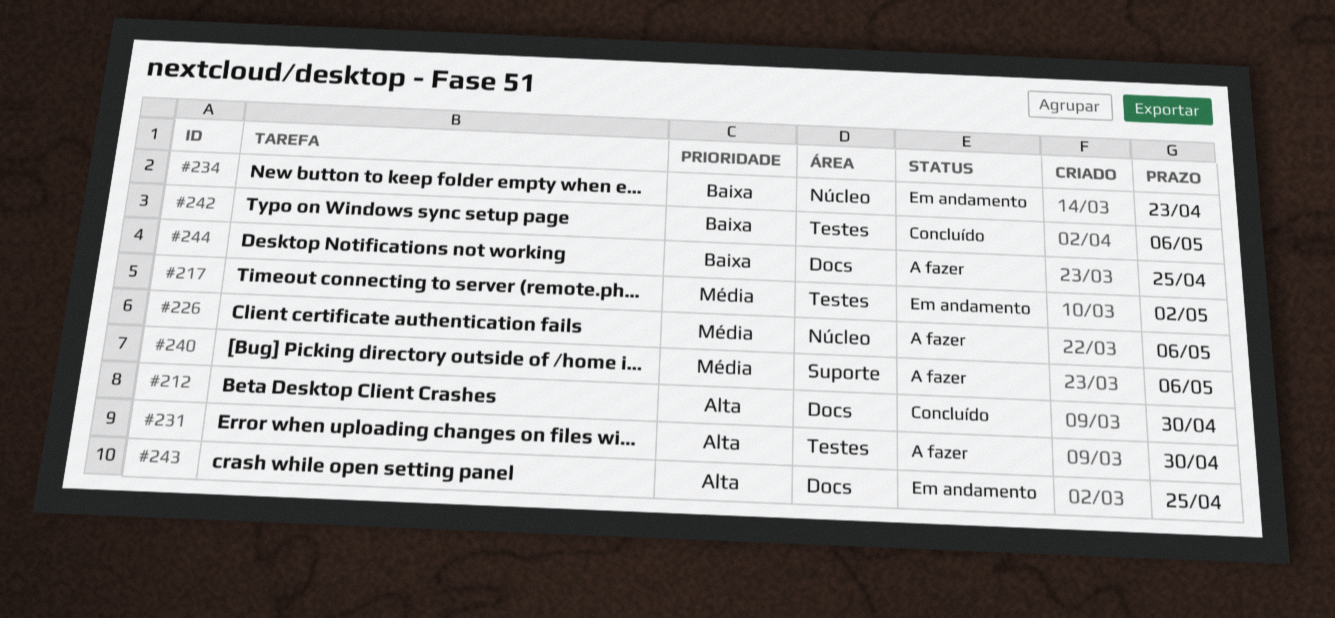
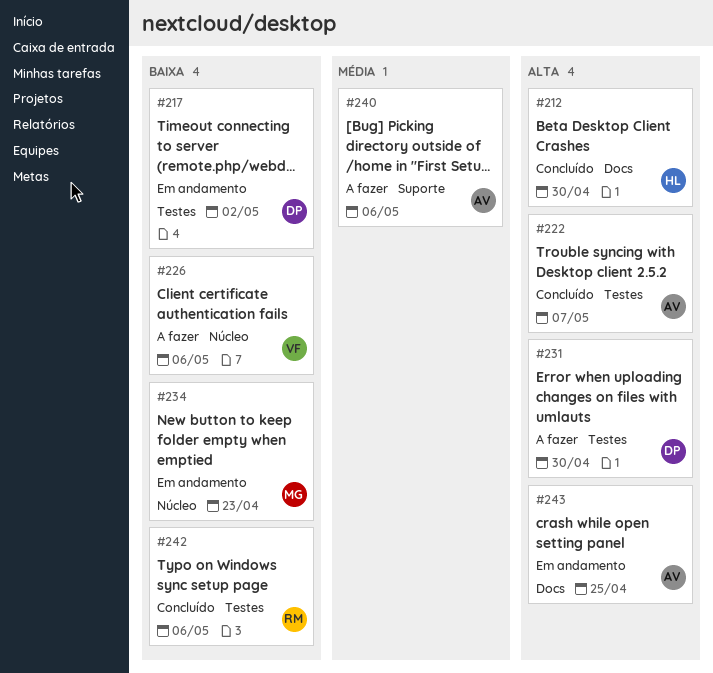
#217, priority: Média -> Baixa
#222: none -> present
#226, priority: Média -> Baixa
#244: present -> none

